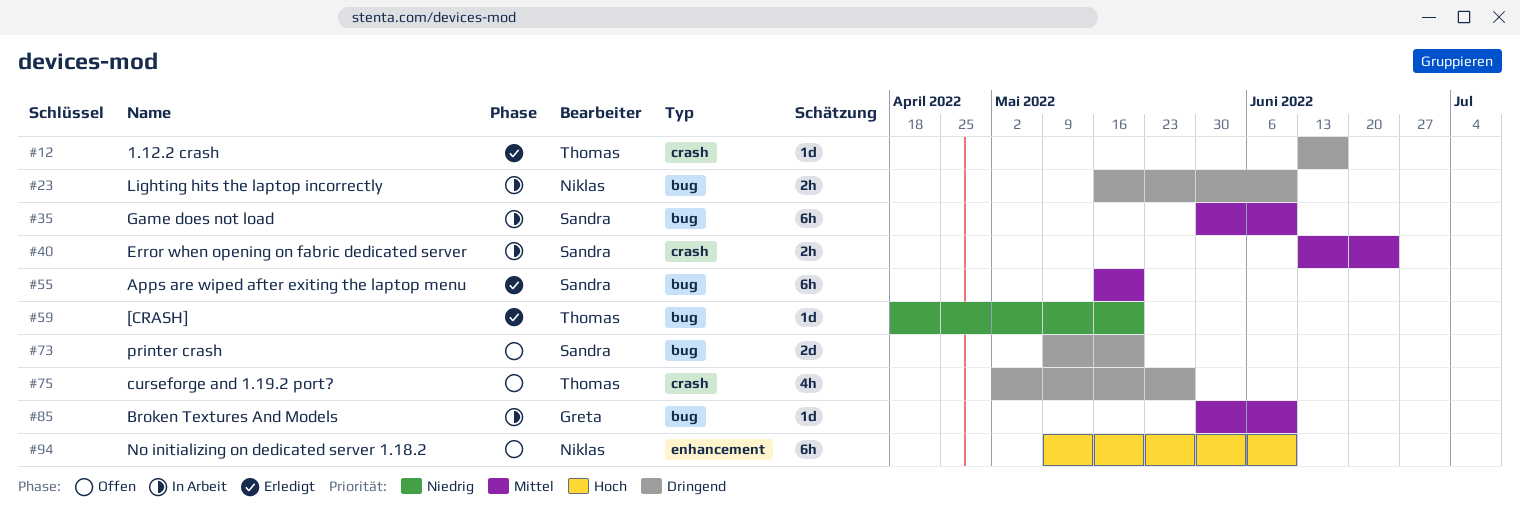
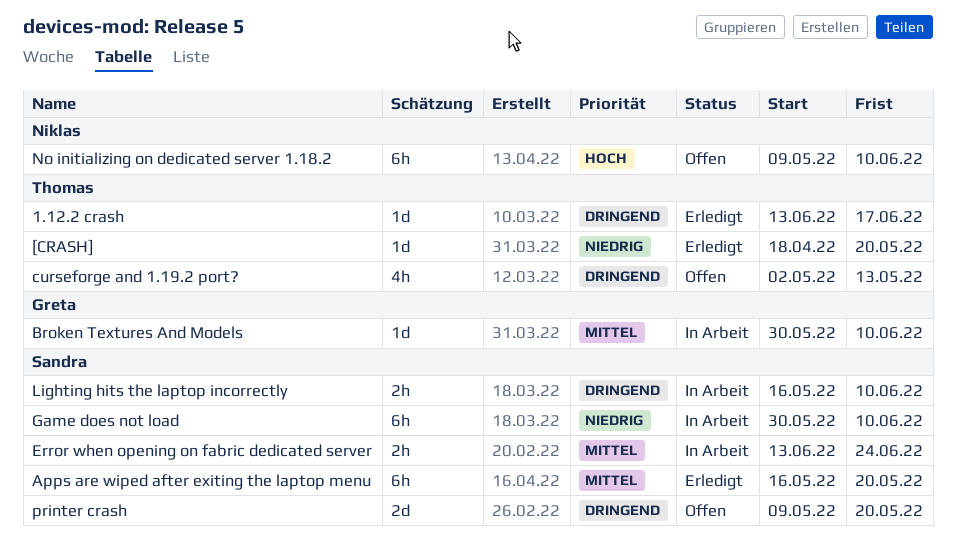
curseforge and 1.19.2 port?, due: May 27 -> May 13
Game does not load, priority: Mittel -> Niedrig
Lighting hits the laptop incorrectly, owner: Niklas -> Sandra

